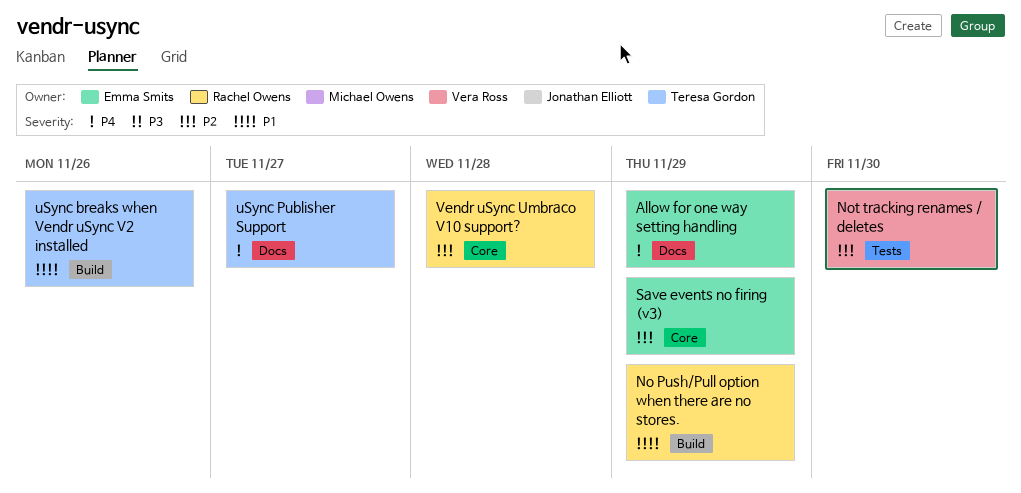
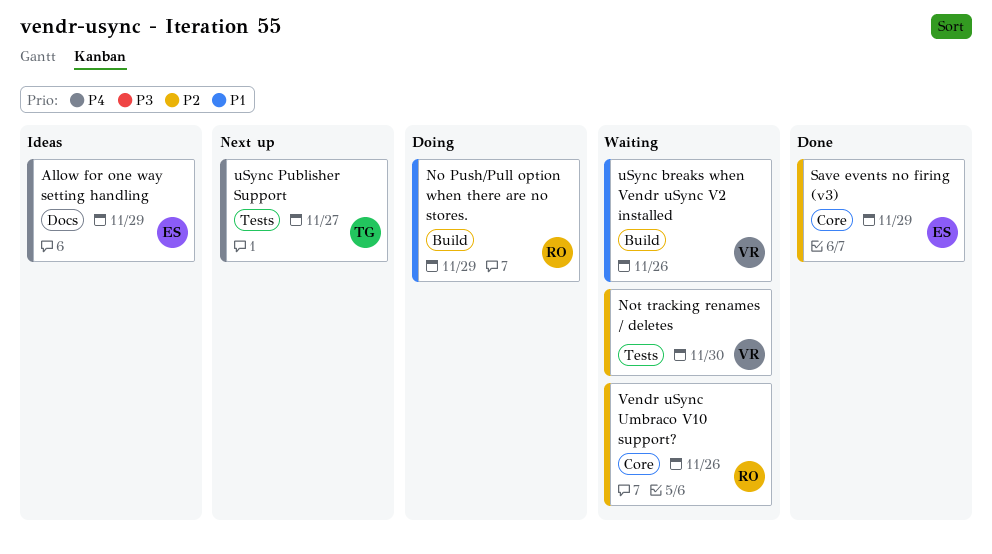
uSync breaks when Vendr uSync V2 installed, owner: Teresa Gordon -> Vera Ross
uSync Publisher Support, label: Docs -> Tests
Vendr uSync Umbraco V10 support?, due: Nov 28 -> Nov 26

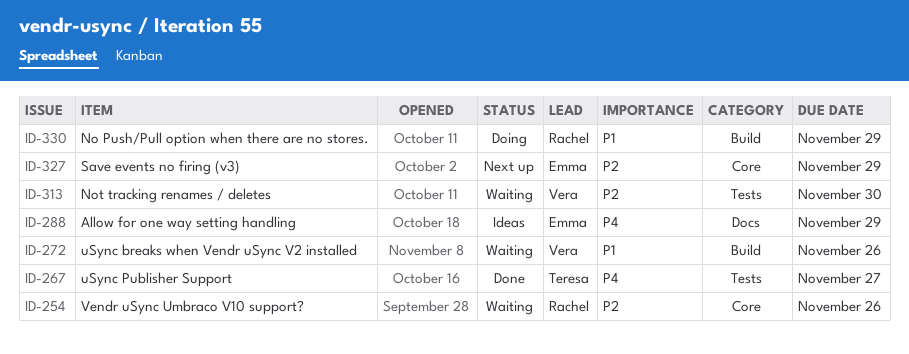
Save events no firing (v3), status: Done -> Next up
uSync Publisher Support, status: Next up -> Done

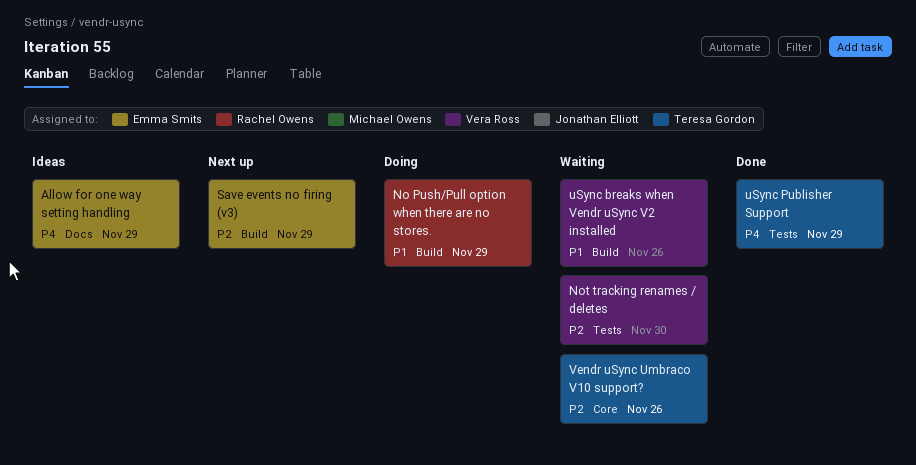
Save events no firing (v3), label: Core -> Build
uSync Publisher Support, due: Nov 27 -> Nov 29
Vendr uSync Umbraco V10 support?, owner: Rachel Owens -> Teresa Gordon

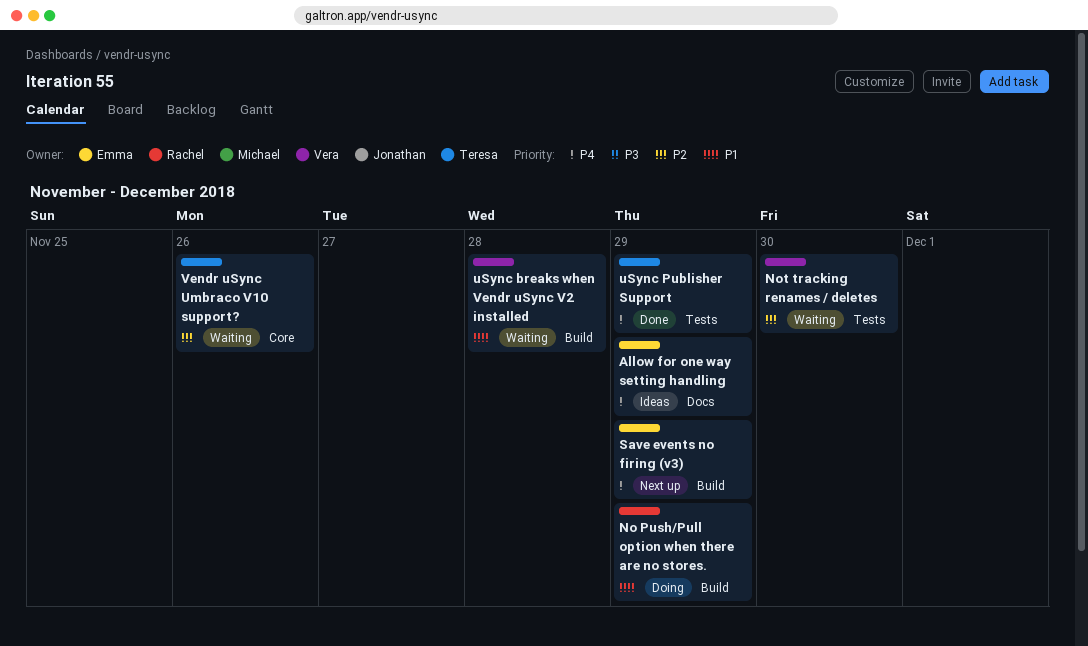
Save events no firing (v3), priority: P2 -> P4
uSync breaks when Vendr uSync V2 installed, due: Nov 26 -> Nov 28

